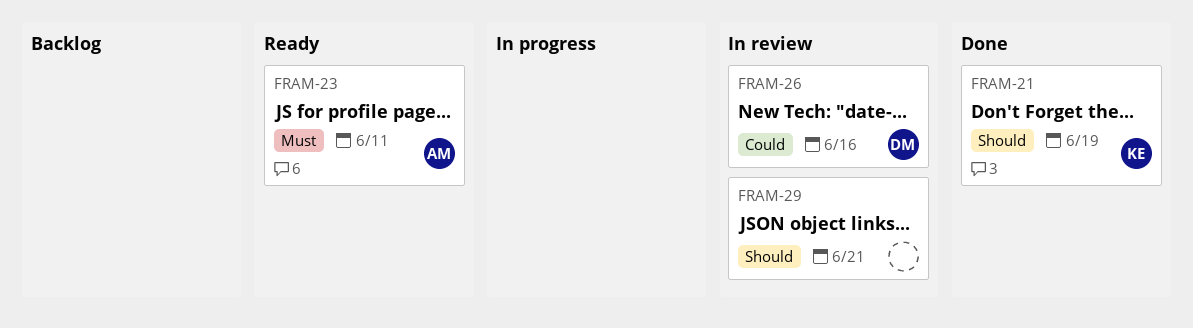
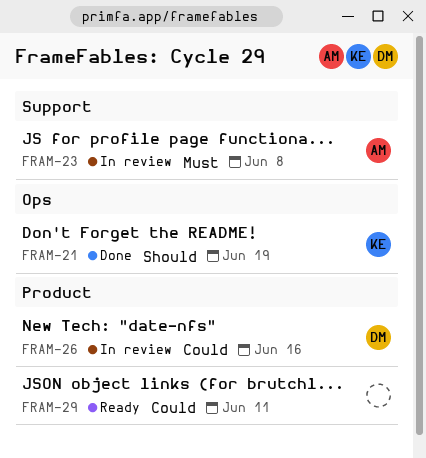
FRAM-23, status: Ready -> In review
FRAM-23, due: Jun 11 -> Jun 8
FRAM-29, status: In review -> Ready
FRAM-29, priority: Should -> Could
FRAM-29, due: Jun 21 -> Jun 11

